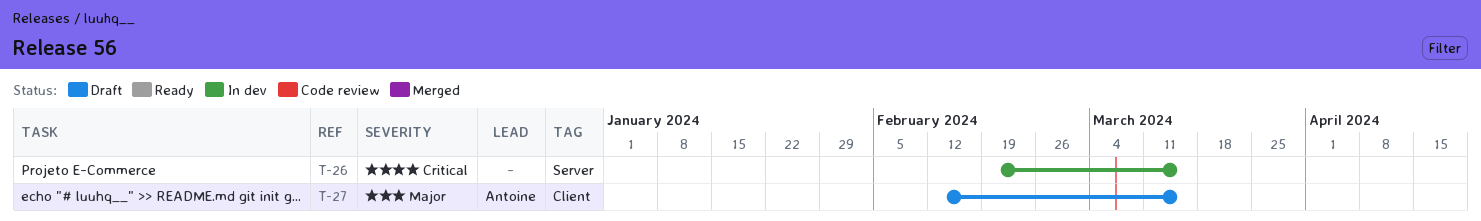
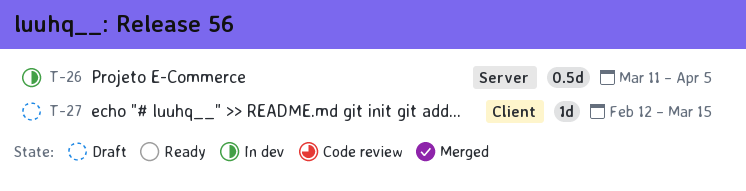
T-26, start: Feb 19 -> Mar 11
T-26, due: Mar 15 -> Apr 5

